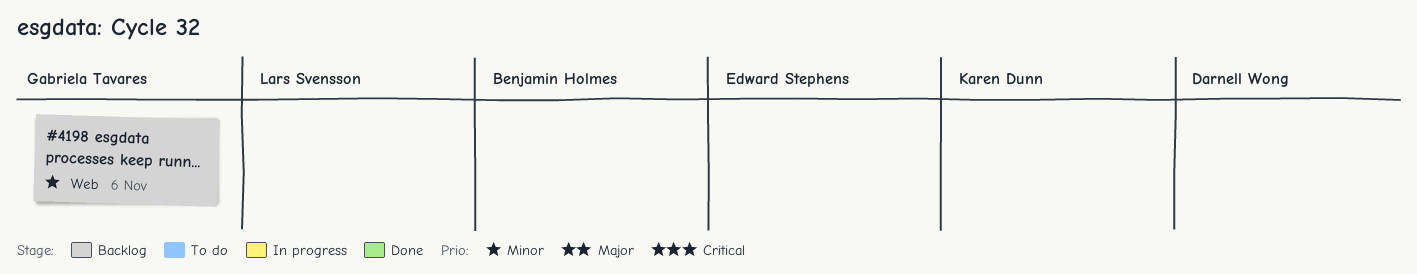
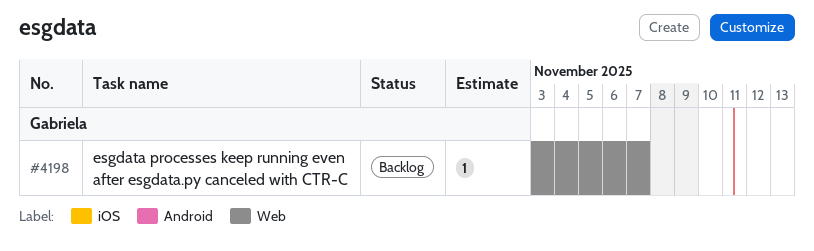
#4198, due: Nov 6 -> Nov 7

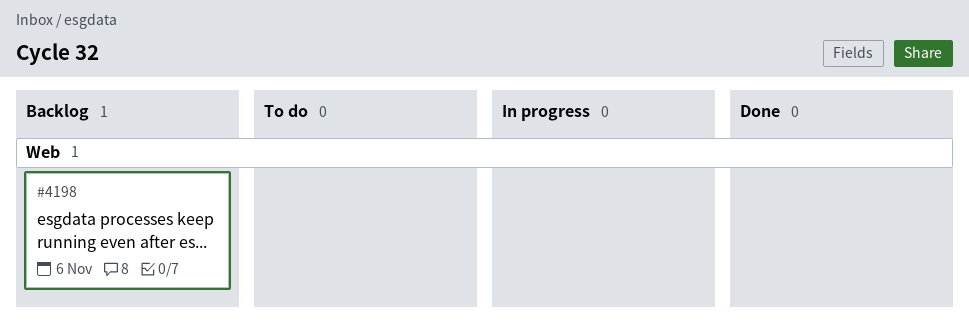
#4198, due: Nov 7 -> Nov 6

